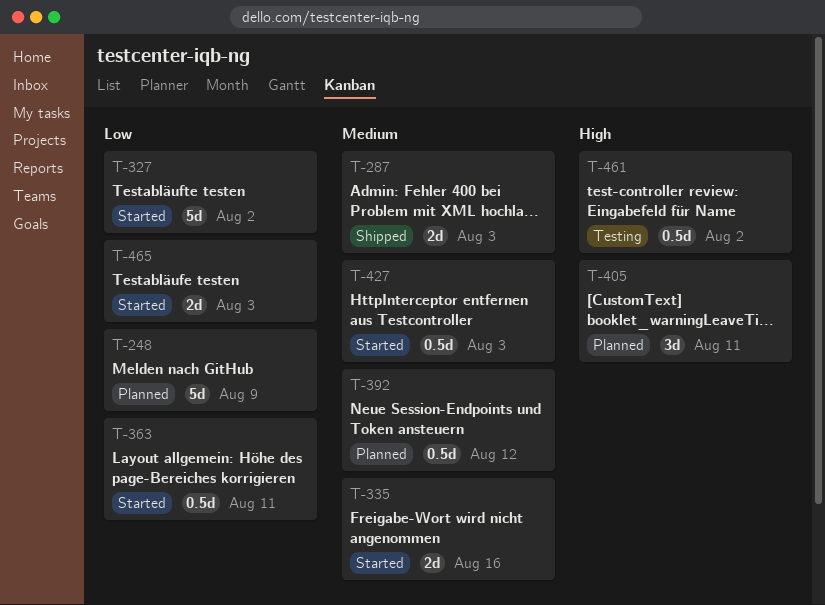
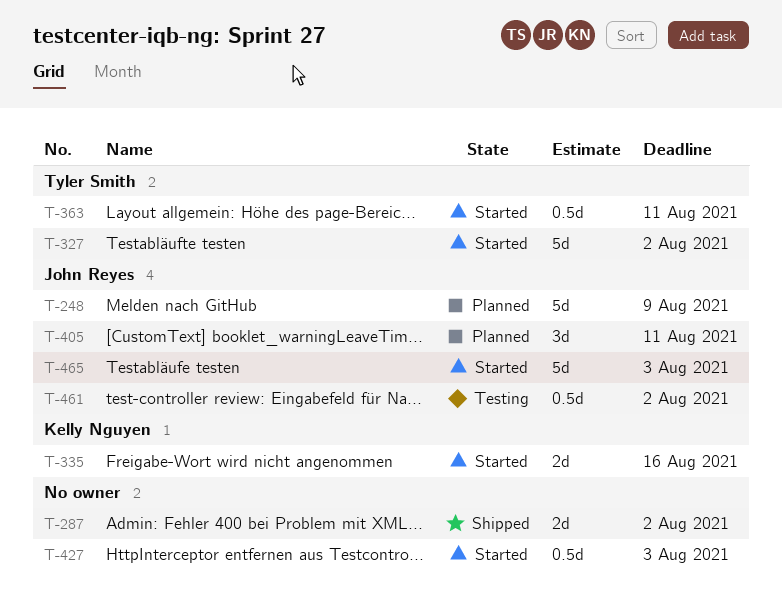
T-287, due: Aug 3 -> Aug 2
T-392: present -> none
T-465, estimate: 2d -> 5d

